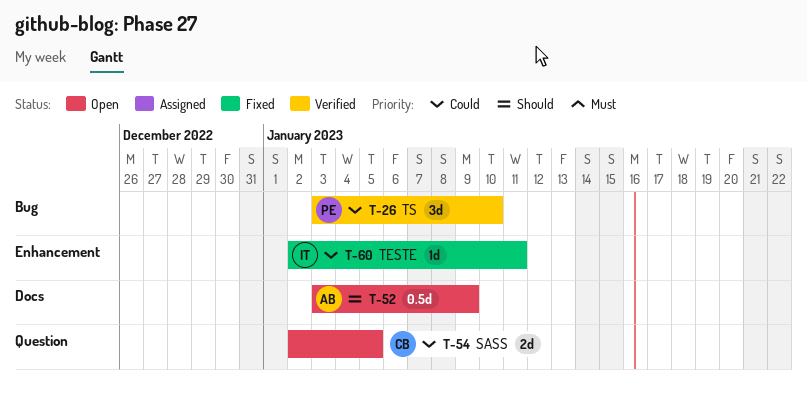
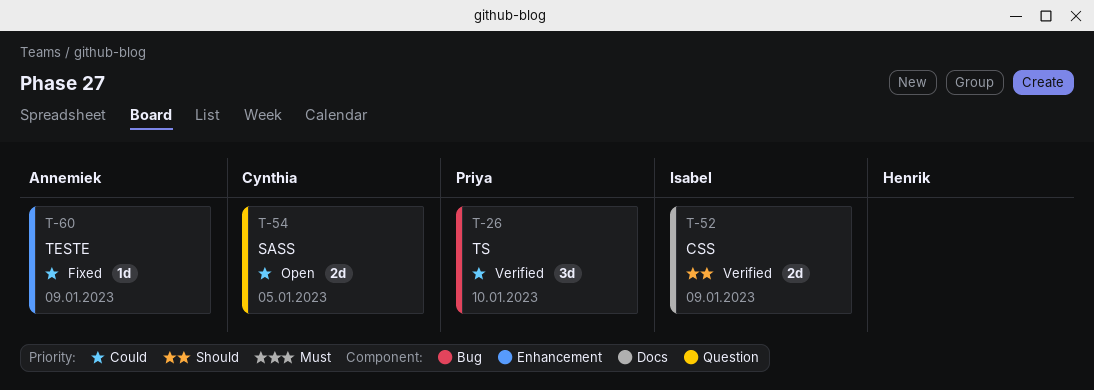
T-52, status: Open -> Verified
T-52, owner: Annemiek -> Isabel
T-52, estimate: 0.5d -> 2d
T-60, owner: Isabel -> Annemiek
T-60, due: Jan 11 -> Jan 9

